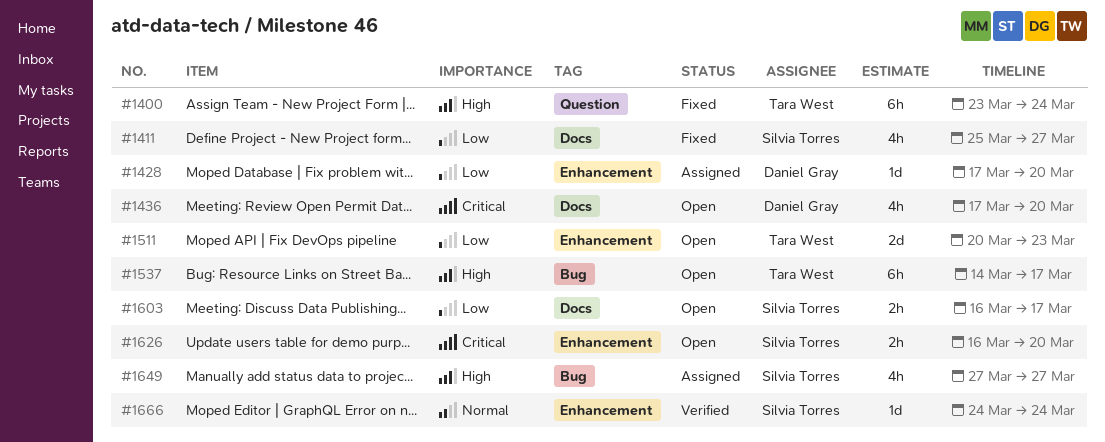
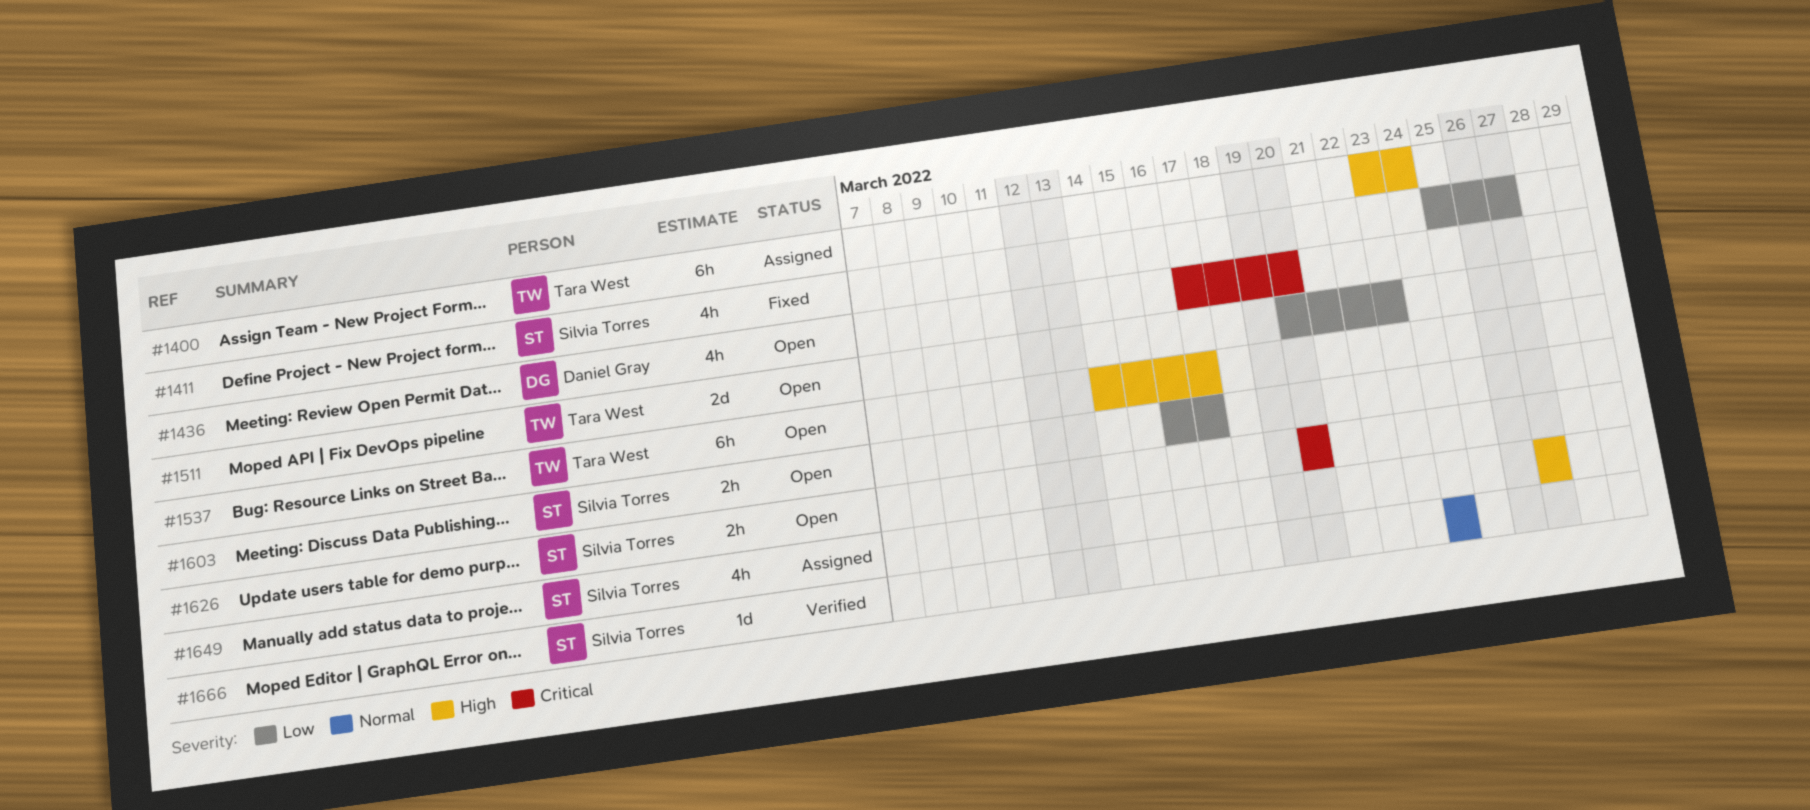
#1400, status: Fixed -> Assigned
#1428: present -> none
#1626, start: Mar 16 -> Mar 20

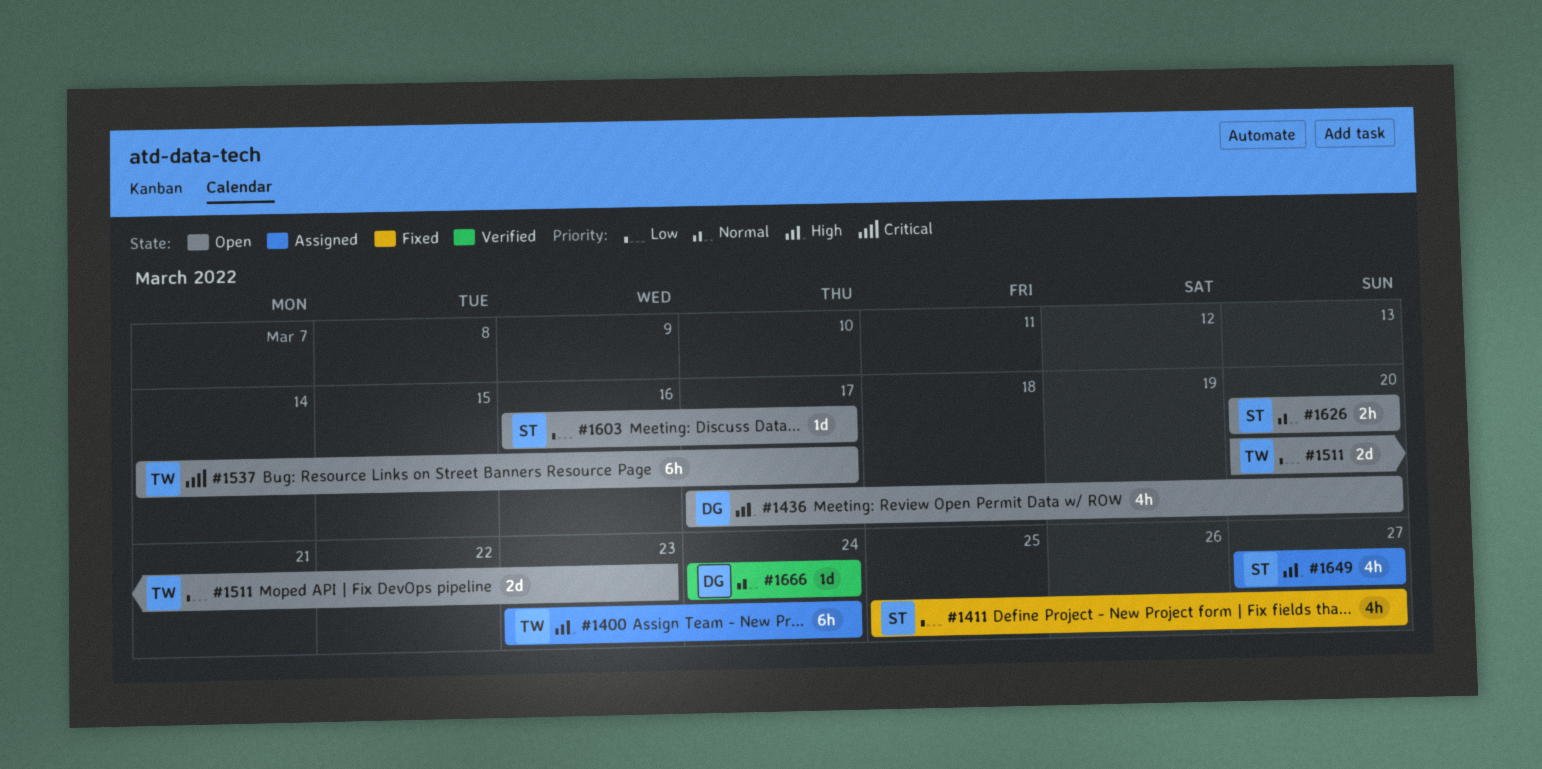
#1436, priority: Critical -> High
#1537, priority: High -> Critical
#1603, estimate: 2h -> 1d
#1626, priority: Critical -> Normal
#1666, owner: Silvia Torres -> Daniel Gray

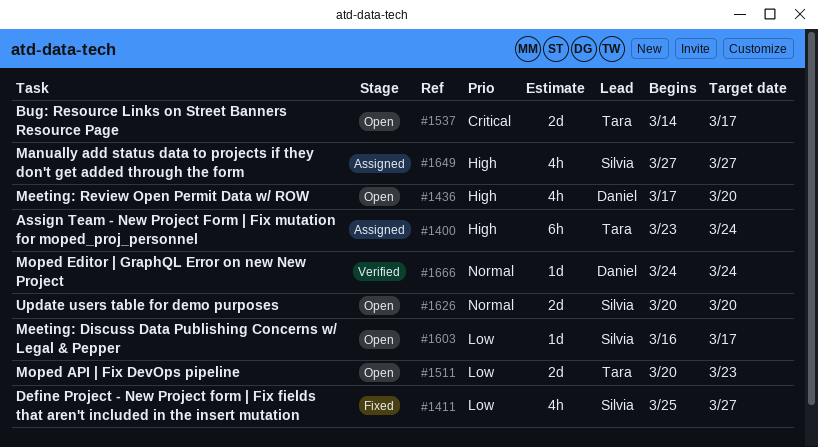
#1537, estimate: 6h -> 2d
#1626, estimate: 2h -> 2d

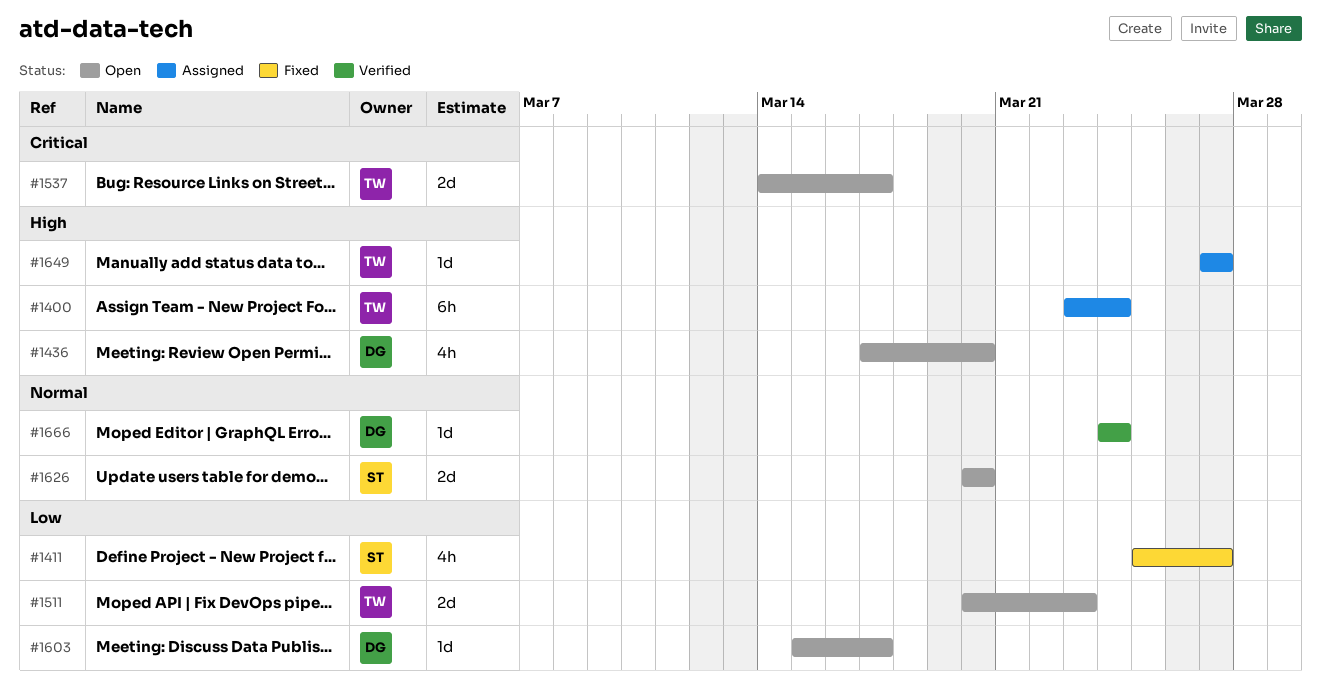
#1603, owner: Silvia -> Daniel
#1603, start: Mar 16 -> Mar 15
#1649, owner: Silvia -> Tara
#1649, estimate: 4h -> 1d

